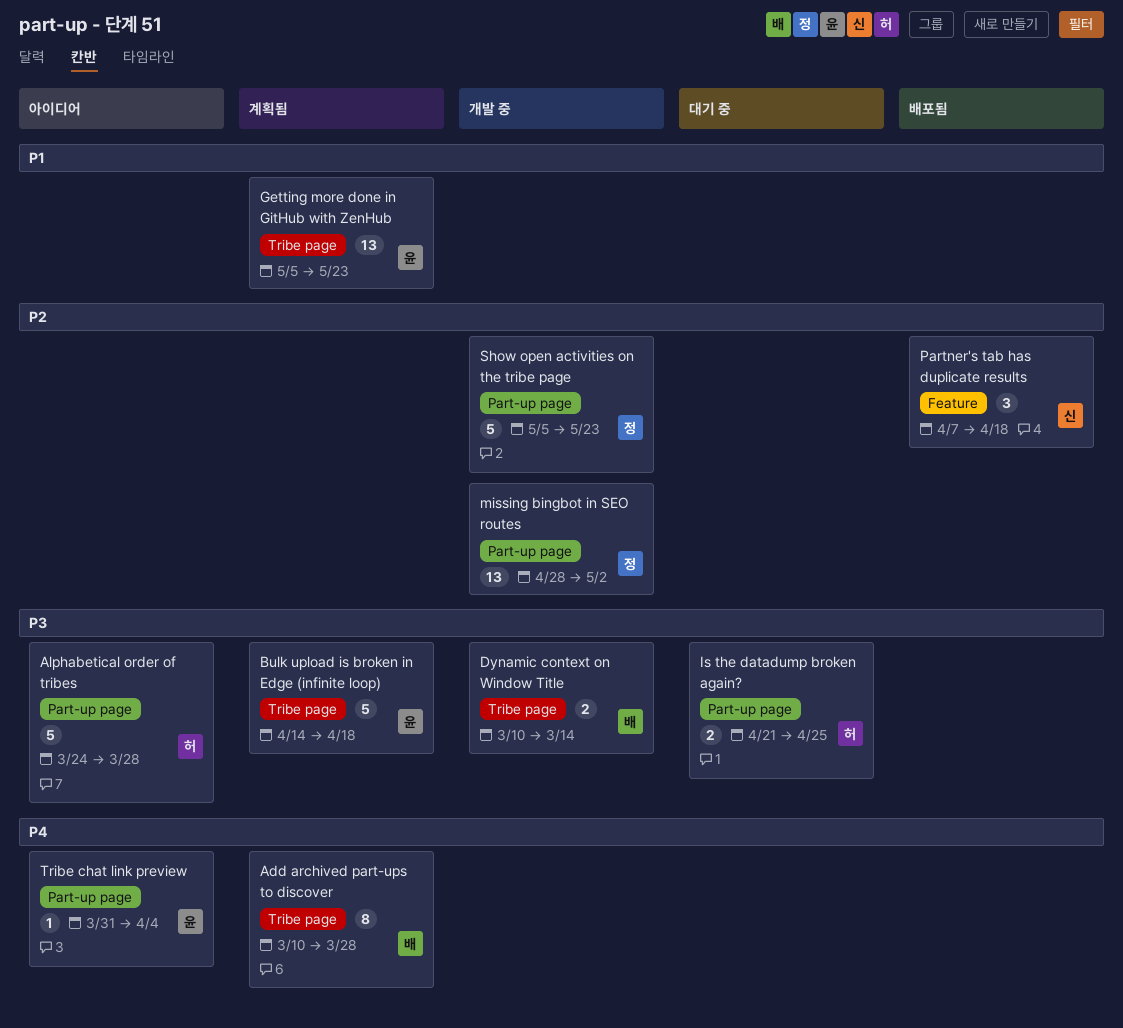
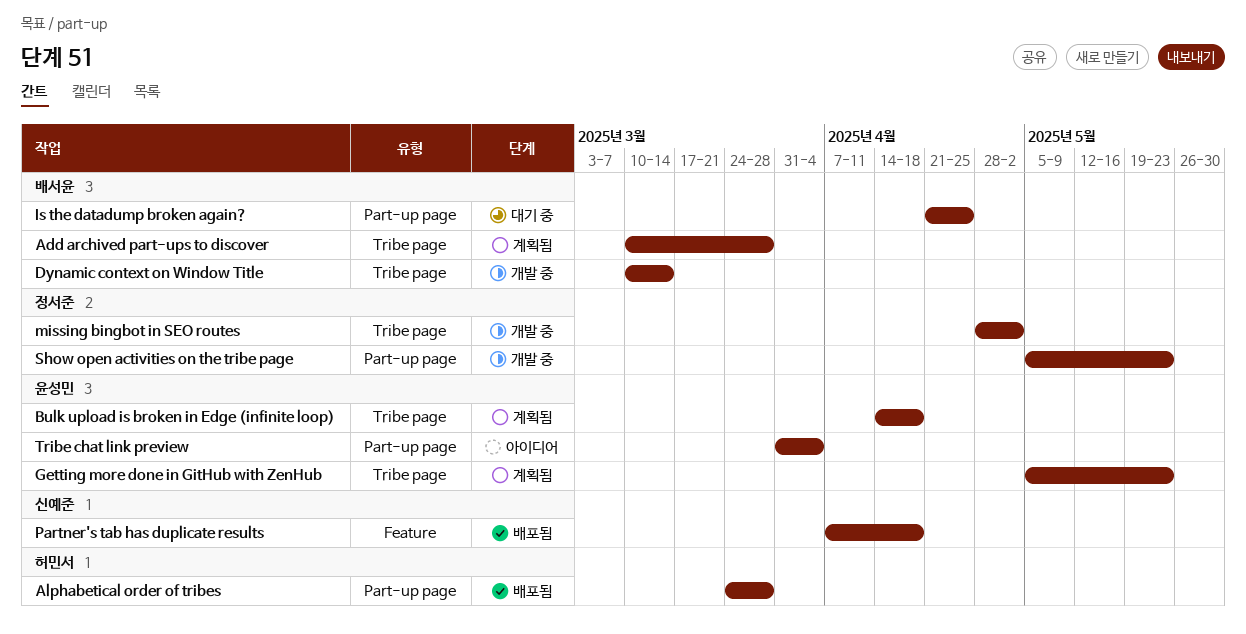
Alphabetical order of tribes, status: 아이디어 -> 배포됨
Is the datadump broken again?, owner: 허민서 -> 배서윤
missing bingbot in SEO routes, label: Part-up page -> Tribe page

